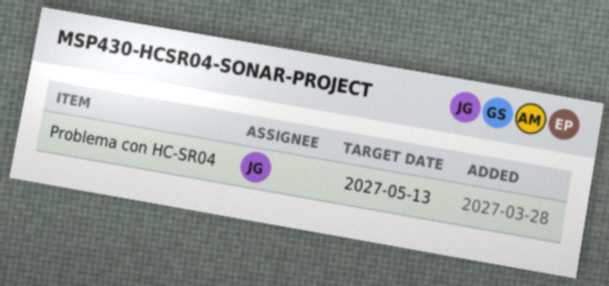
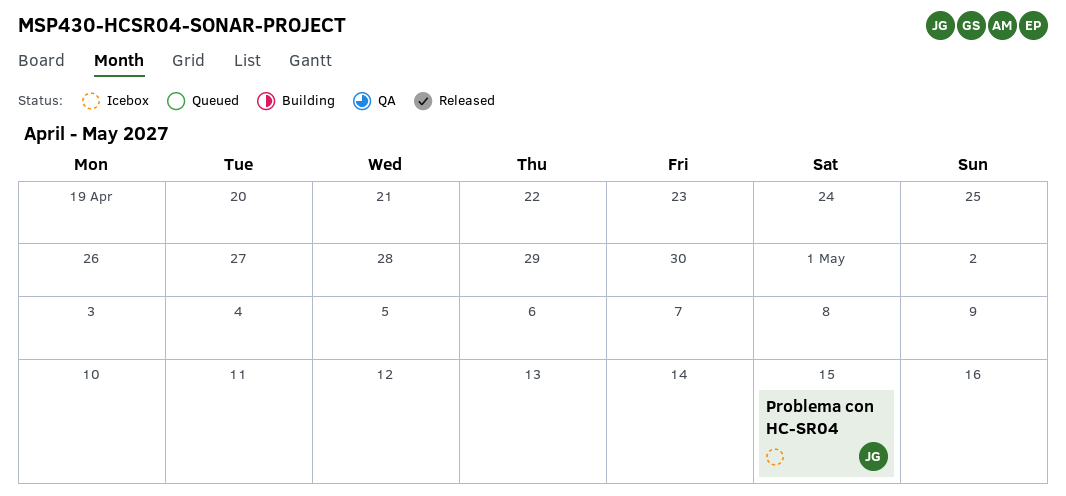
Problema con HC-SR04, due: May 13 -> May 15

